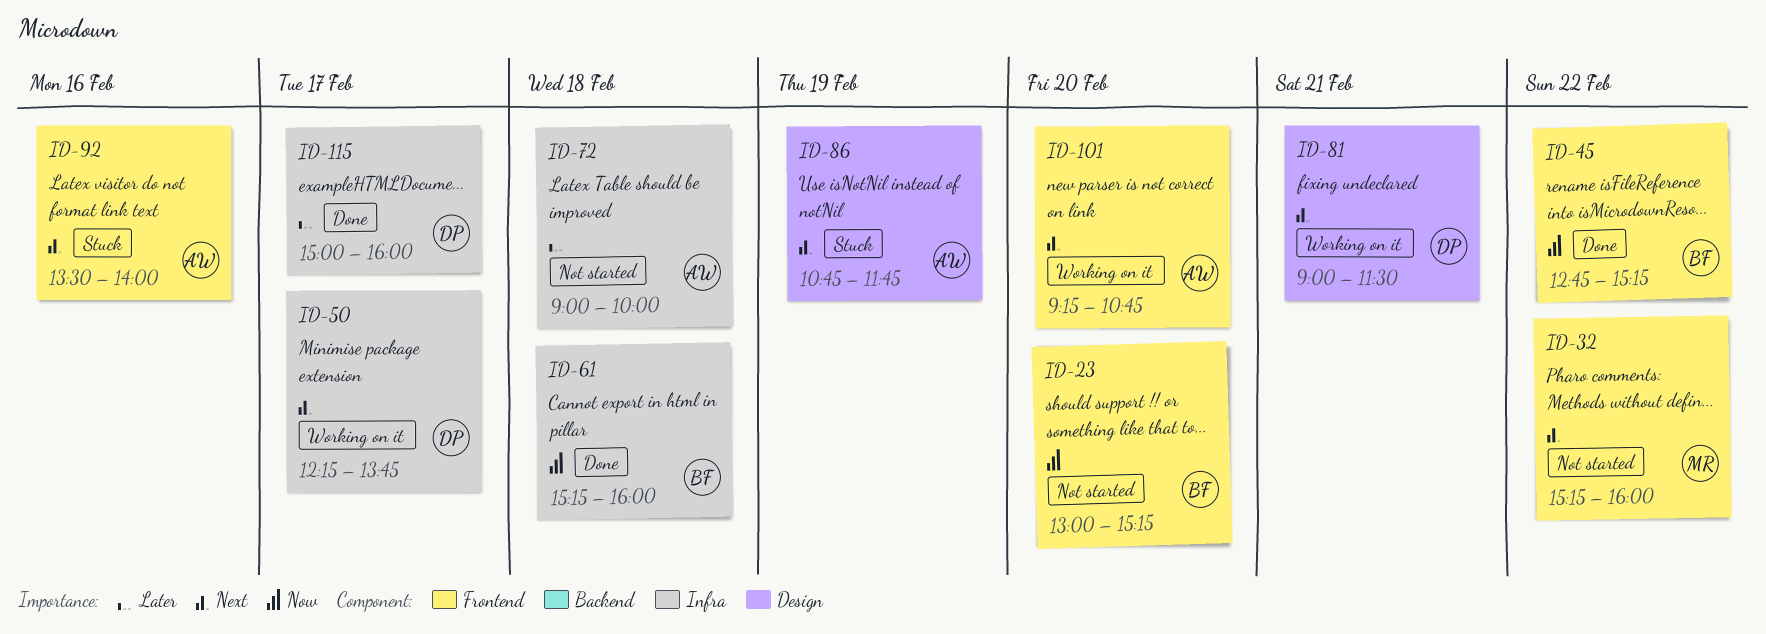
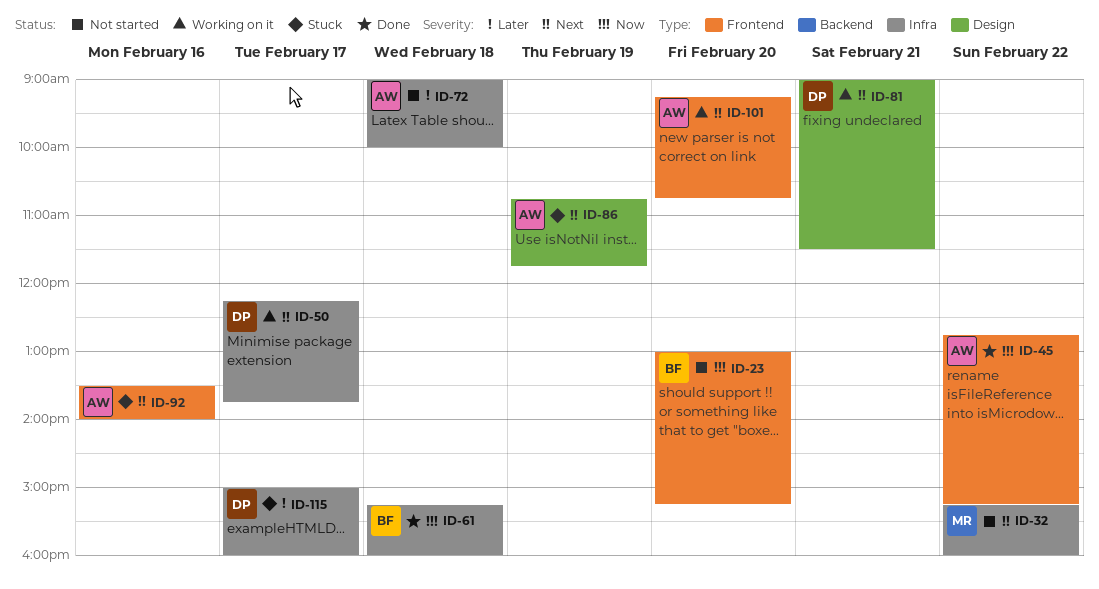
ID-32, label: Frontend -> Infra
ID-45, owner: BF -> AW
ID-115, status: Done -> Stuck

